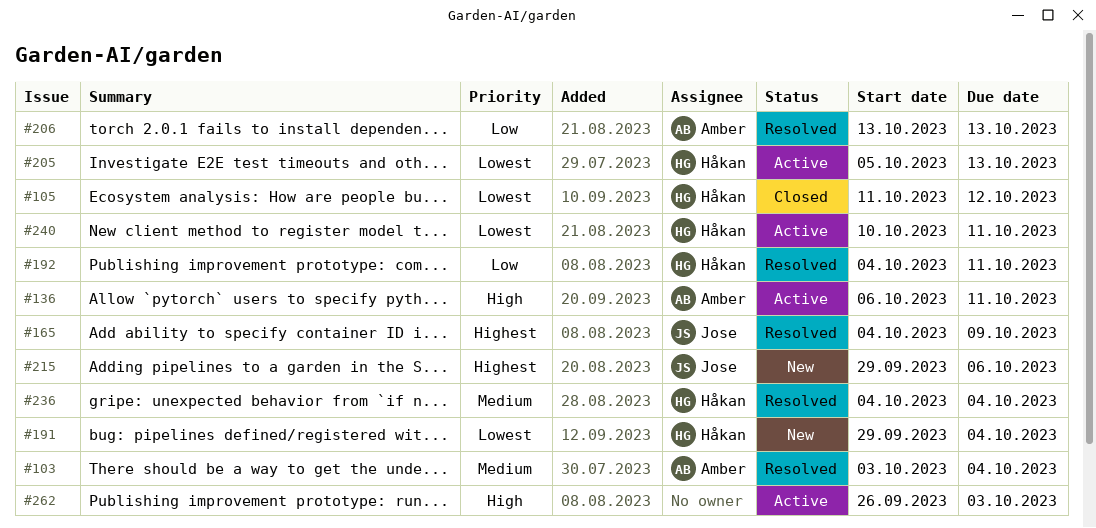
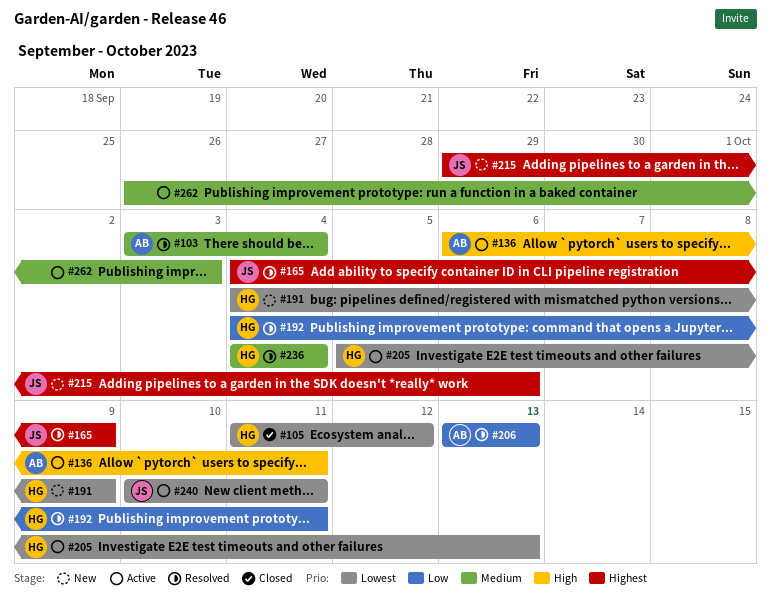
#191, start: Sep 29 -> Oct 4
#191, due: Oct 4 -> Oct 9
#240, owner: Håkan -> Jose
#262, priority: High -> Medium

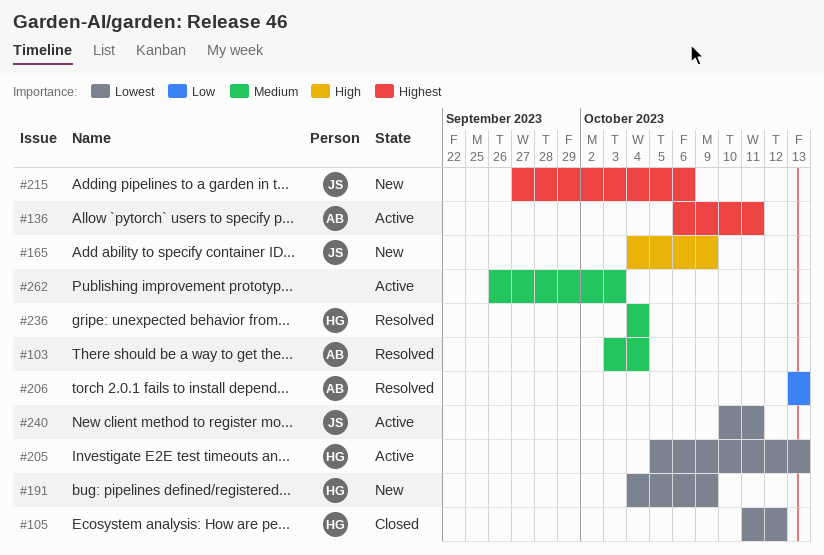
#136, priority: High -> Highest
#165, status: Resolved -> New
#165, priority: Highest -> High
#192: present -> none
#215, start: Sep 29 -> Sep 27

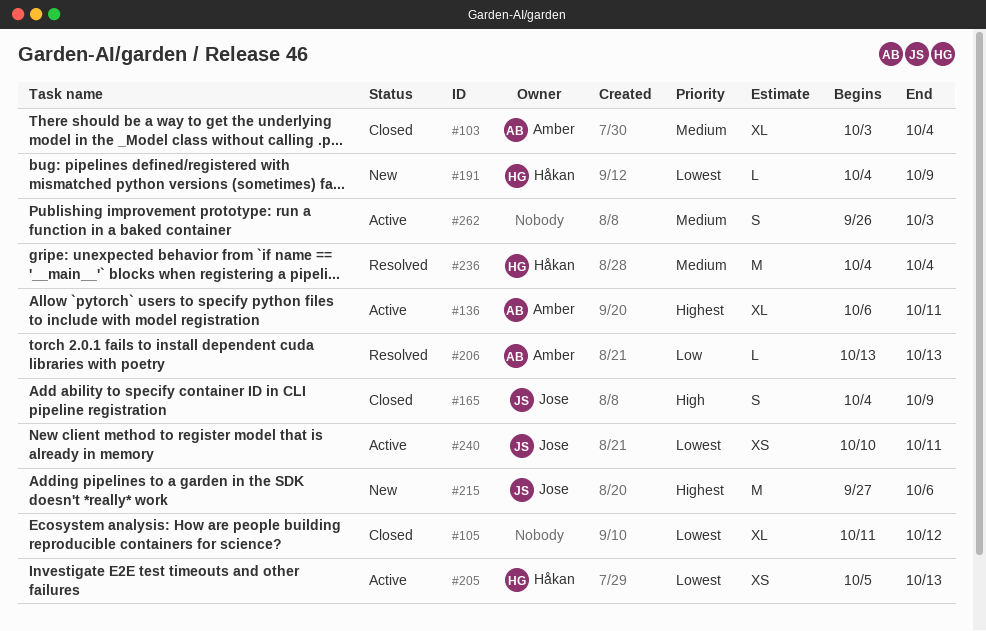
#103, status: Resolved -> Closed
#105, owner: Håkan -> none
#165, status: New -> Closed

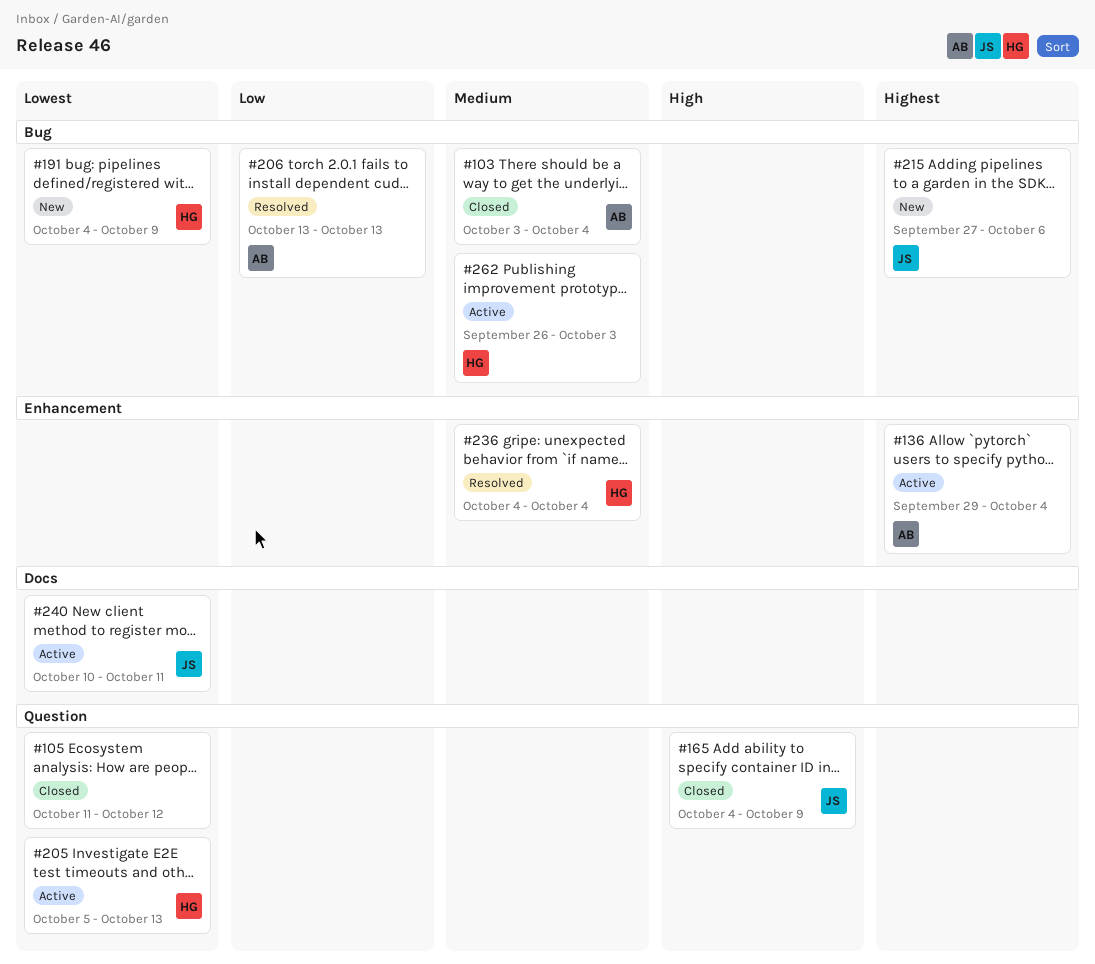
#136, start: Oct 6 -> Sep 29
#136, due: Oct 11 -> Oct 4
#262, owner: none -> Håkan

